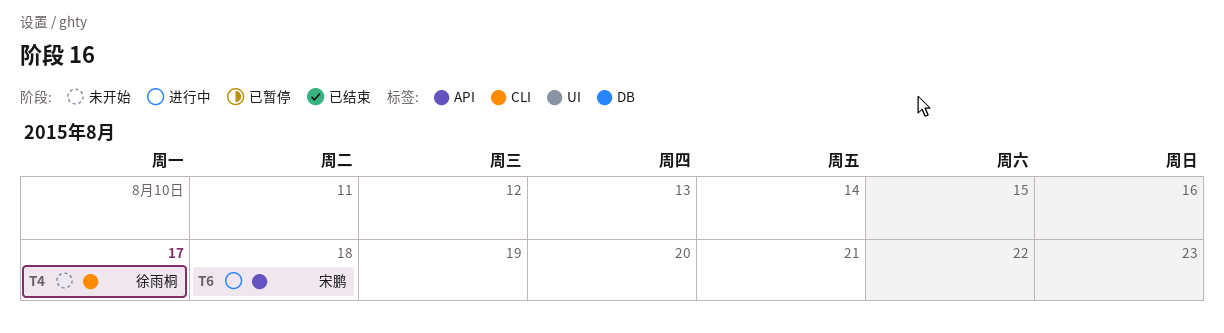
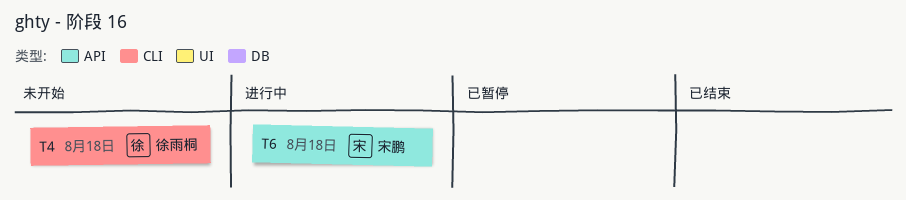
T4, due: Aug 17 -> Aug 18

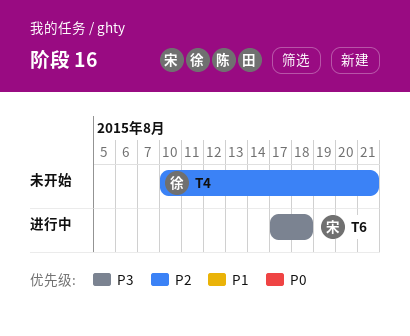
T4, due: Aug 18 -> Aug 21

